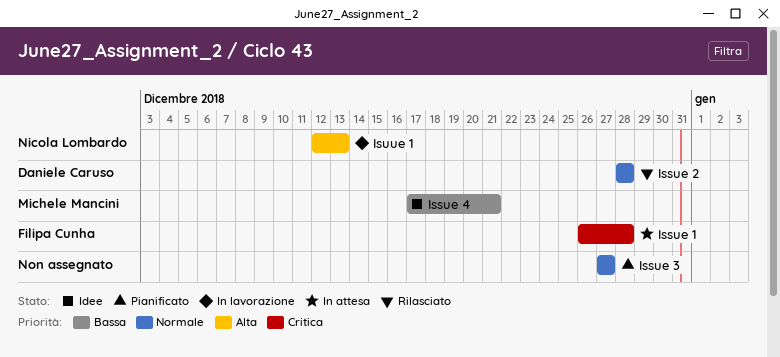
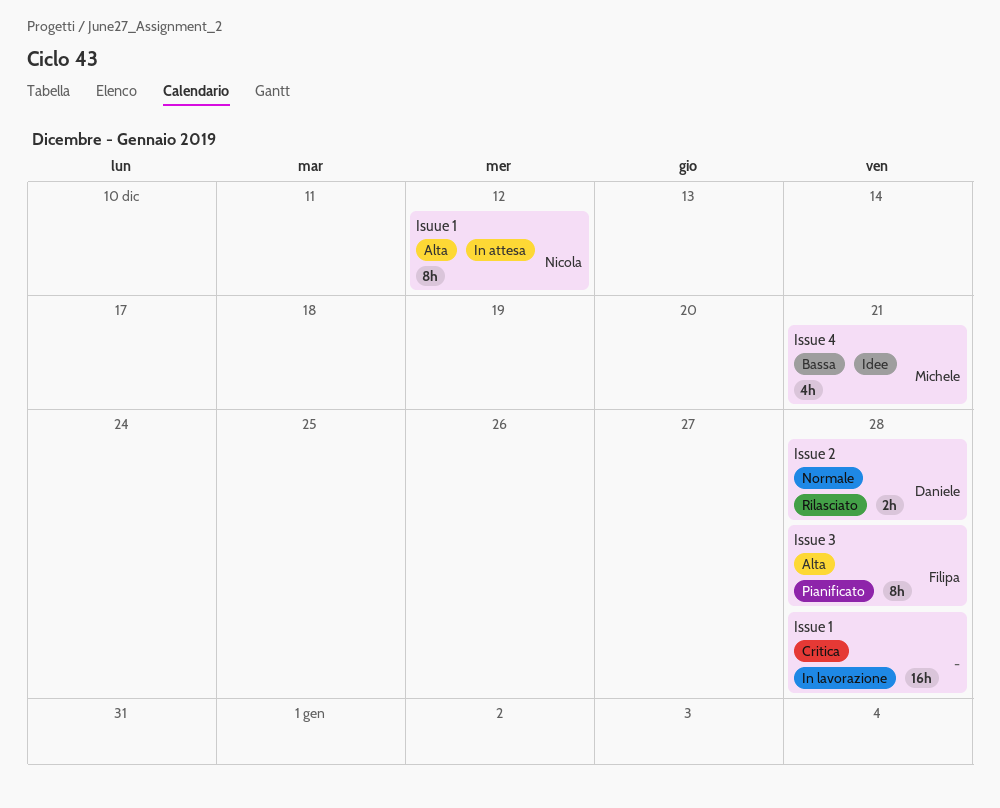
Issue 1, status: In attesa -> In lavorazione
Issue 1, owner: Filipa Cunha -> none
Issue 3, owner: none -> Filipa Cunha
Issue 3, priority: Normale -> Alta
Issue 3, due: Dec 27 -> Dec 28
Isuue 1, status: In lavorazione -> In attesa
Isuue 1, due: Dec 13 -> Dec 12

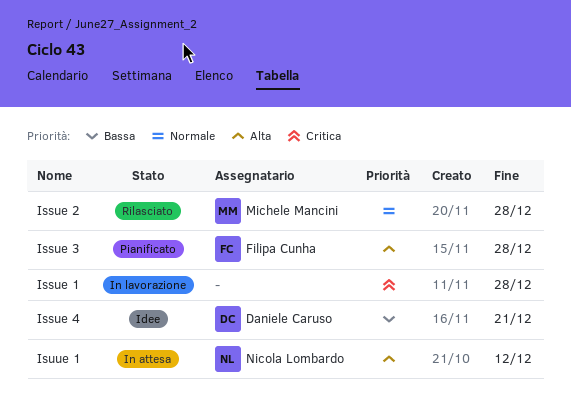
Issue 2, owner: Daniele Caruso -> Michele Mancini
Issue 4, owner: Michele Mancini -> Daniele Caruso

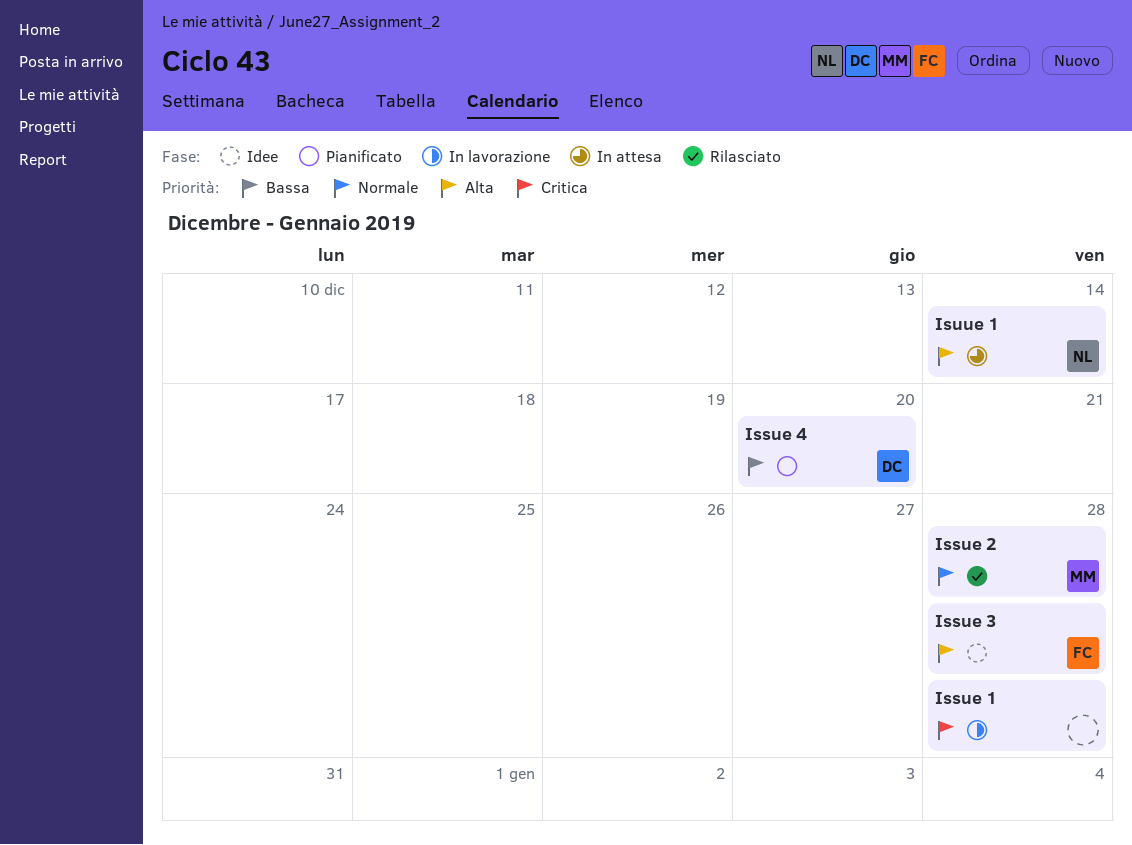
Issue 3, status: Pianificato -> Idee
Issue 4, status: Idee -> Pianificato
Issue 4, due: Dec 21 -> Dec 20
Isuue 1, due: Dec 12 -> Dec 14

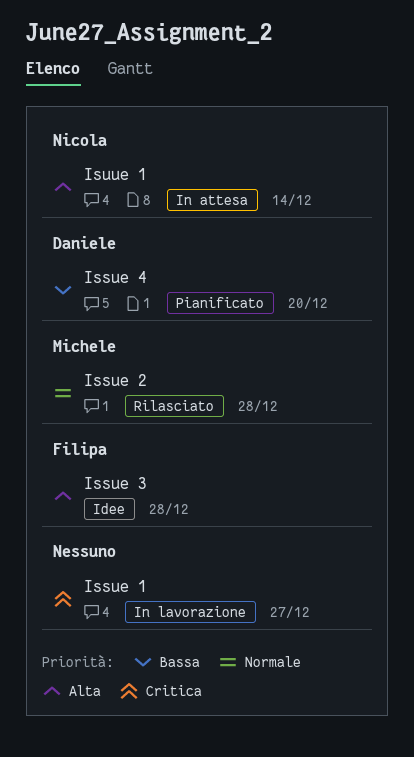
Issue 1, due: Dec 28 -> Dec 27

